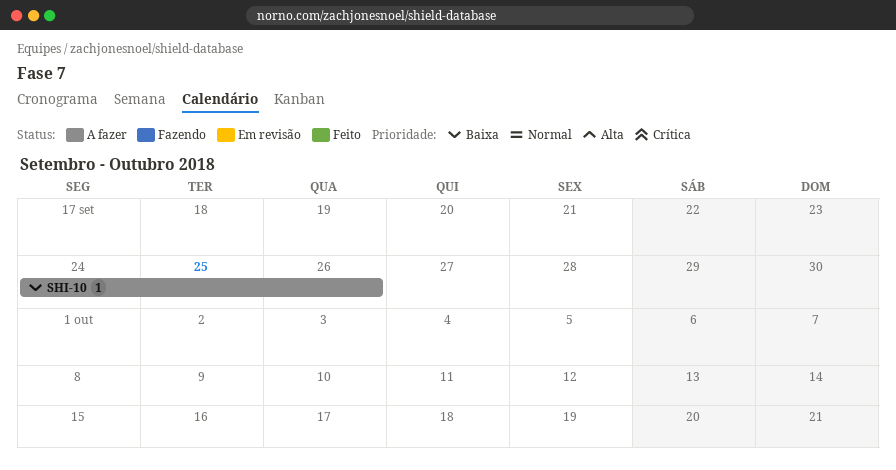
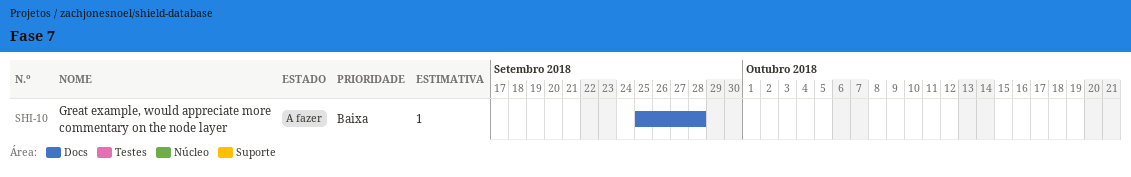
SHI-10, start: Sep 24 -> Sep 25
SHI-10, due: Sep 26 -> Sep 28

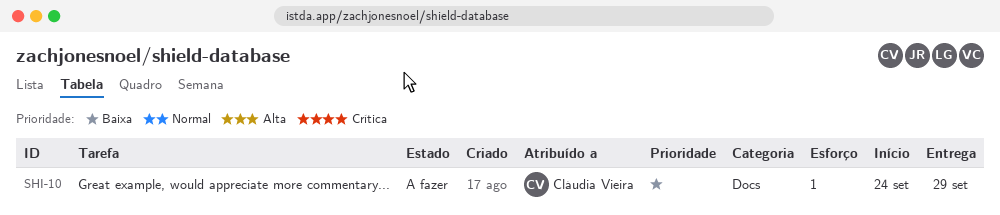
SHI-10, start: Sep 25 -> Sep 24
SHI-10, due: Sep 28 -> Sep 29

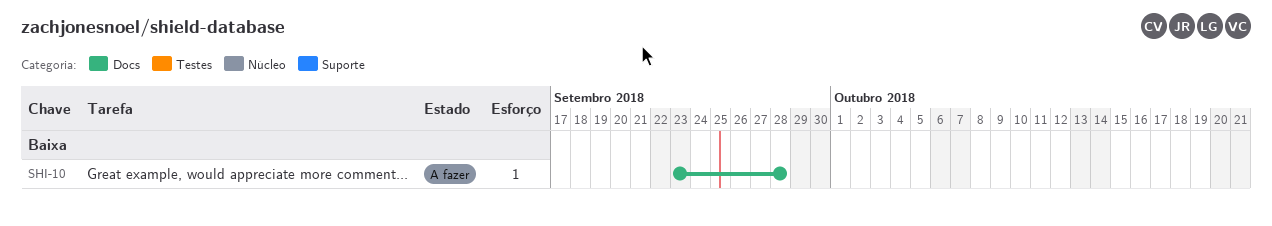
SHI-10, start: Sep 24 -> Sep 23
SHI-10, due: Sep 29 -> Sep 28

